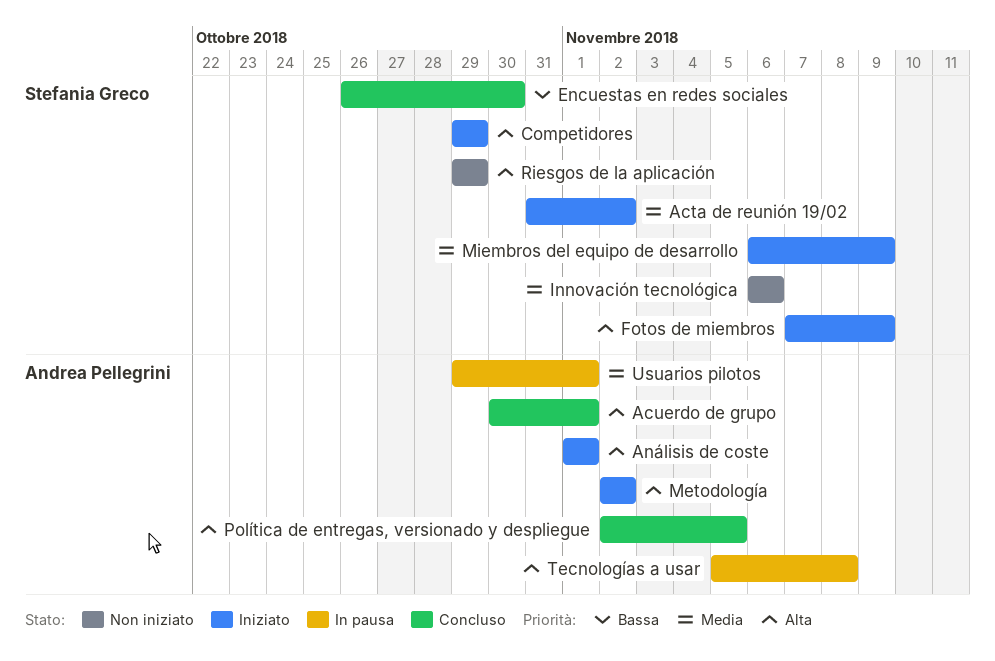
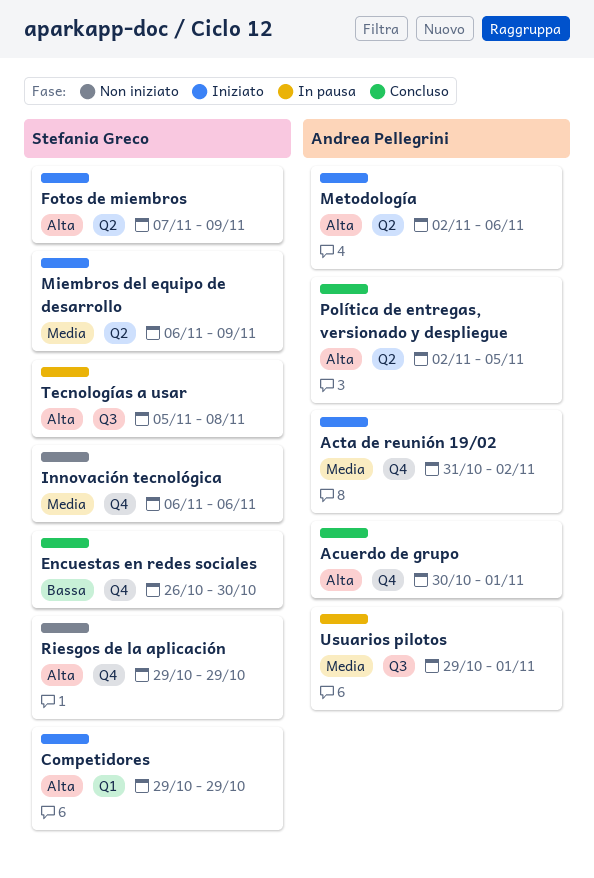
Acta de reunión 19/02, owner: Stefania Greco -> Andrea Pellegrini
Análisis de coste: present -> none
Metodología, due: Nov 2 -> Nov 6
Tecnologías a usar, owner: Andrea Pellegrini -> Stefania Greco

